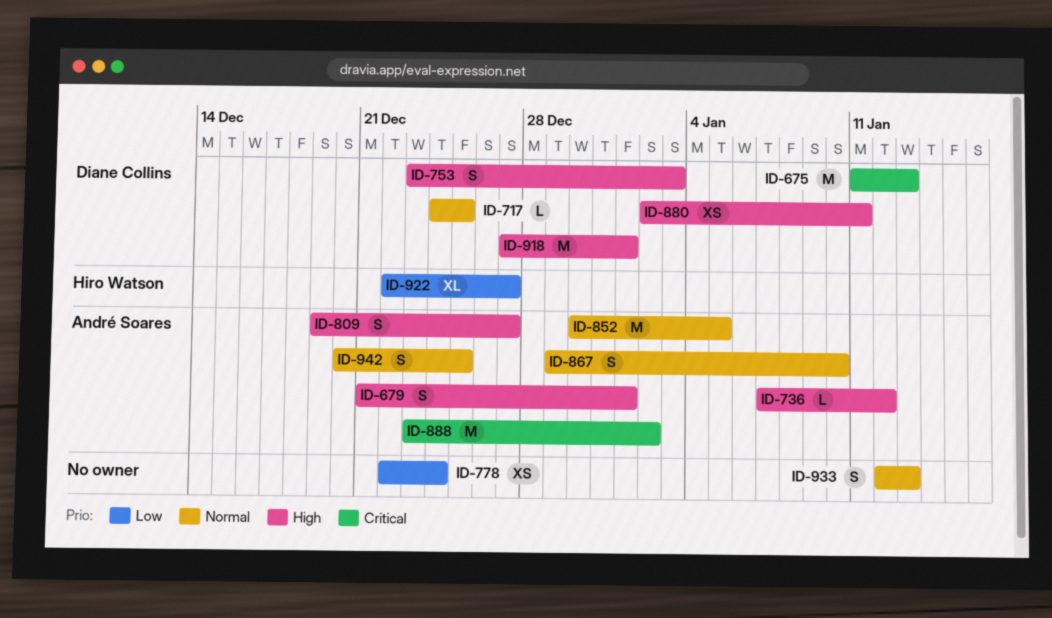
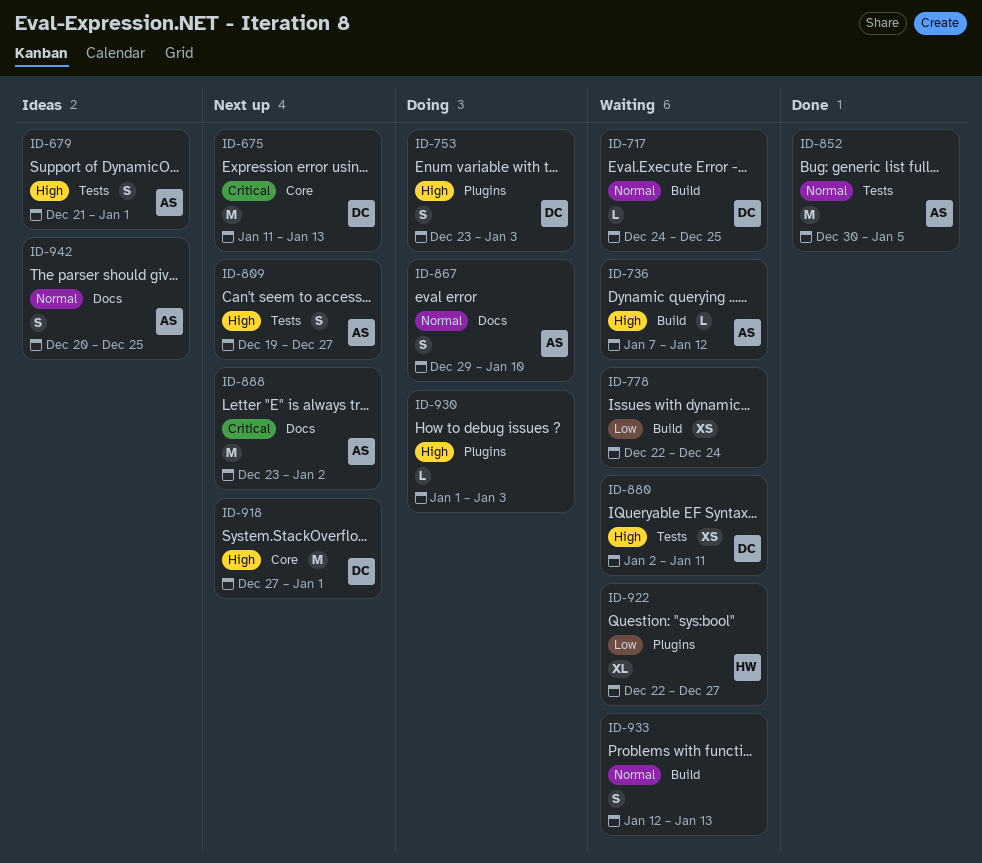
ID-930: none -> present

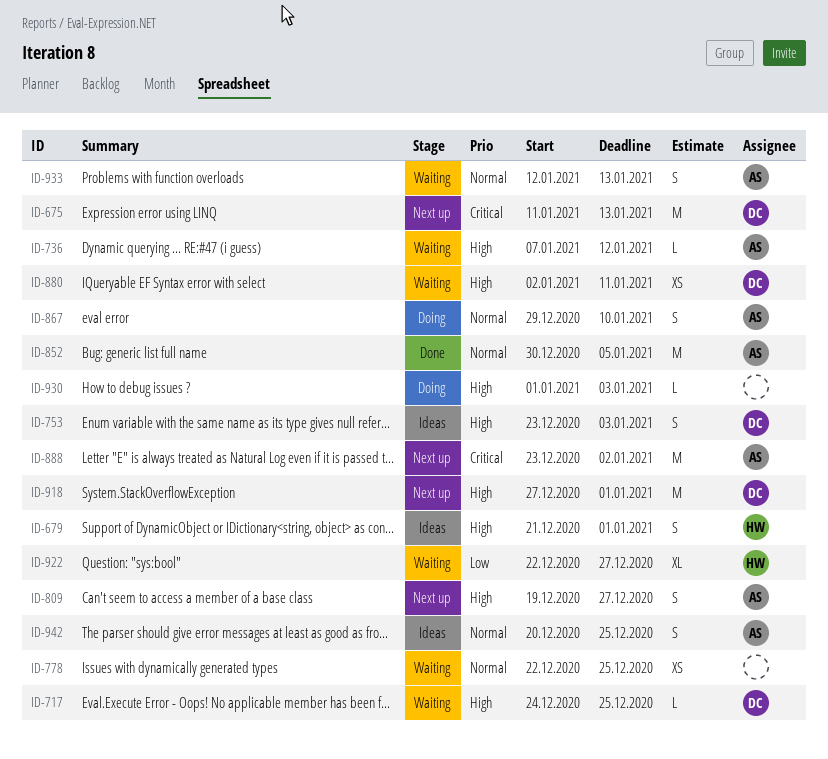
ID-679, owner: AS -> HW
ID-717, priority: Normal -> High
ID-753, status: Doing -> Ideas
ID-778, priority: Low -> Normal
ID-778, due: Dec 24 -> Dec 25
ID-933, owner: none -> AS

